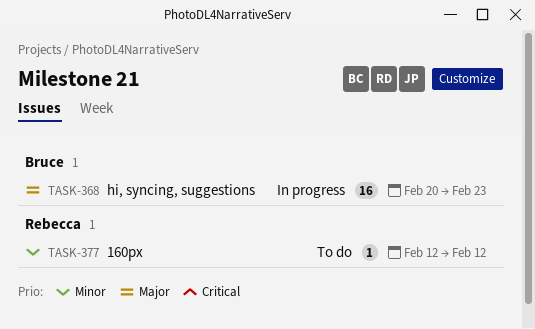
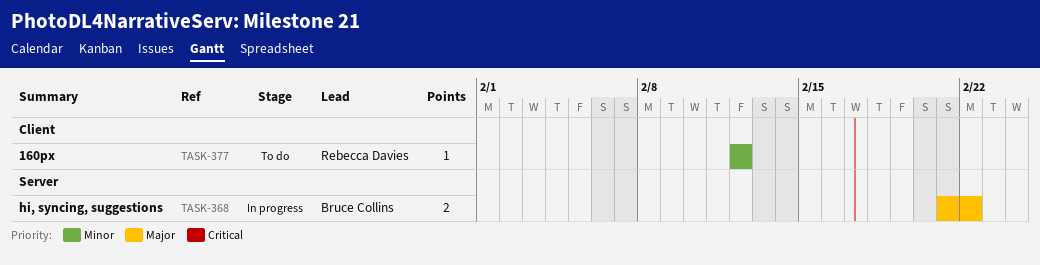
TASK-368, estimate: 16 -> 2
TASK-368, start: Feb 20 -> Feb 21
TASK-368, due: Feb 23 -> Feb 22

